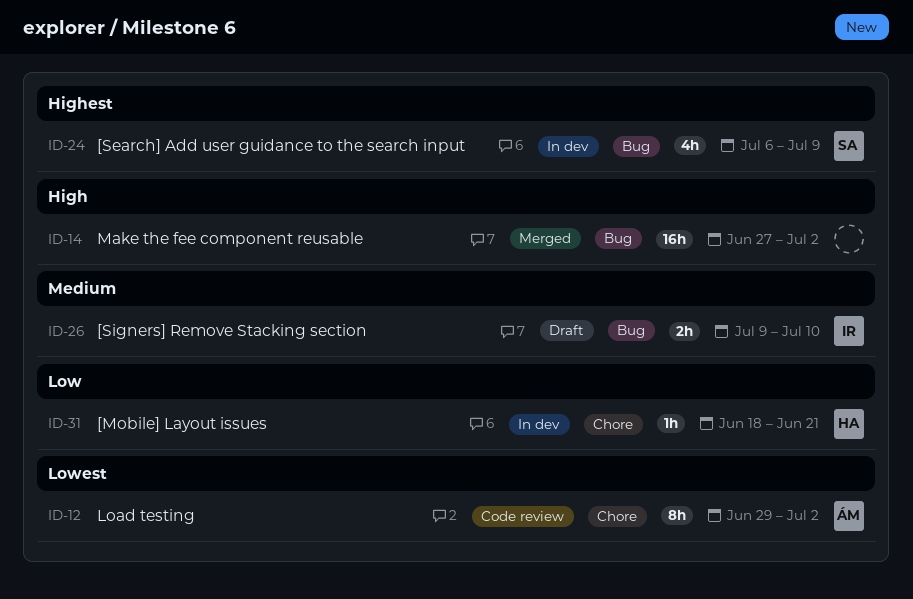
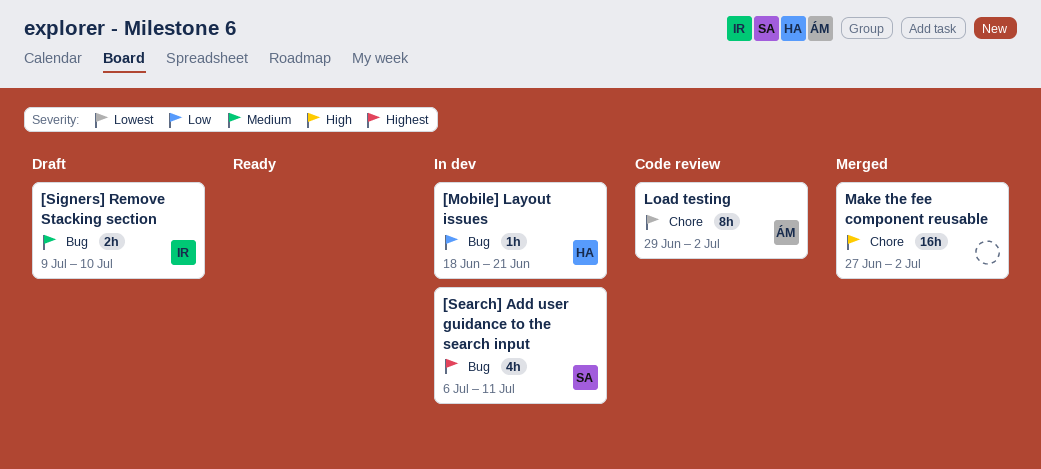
[Mobile] Layout issues, label: Chore -> Bug
[Search] Add user guidance to the search input, due: Jul 9 -> Jul 11
Make the fee component reusable, label: Bug -> Chore

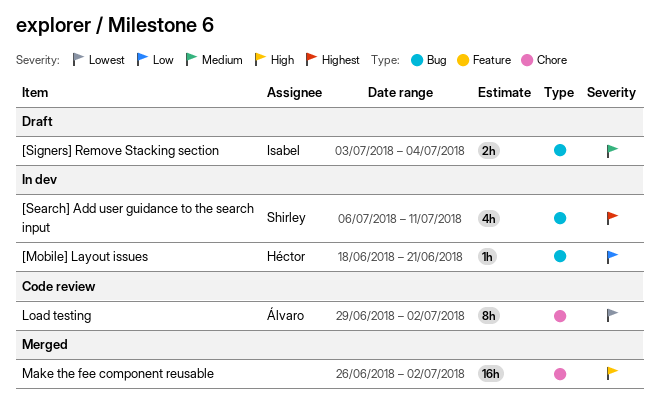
[Signers] Remove Stacking section, start: Jul 9 -> Jul 3
[Signers] Remove Stacking section, due: Jul 10 -> Jul 4
Make the fee component reusable, start: Jun 27 -> Jun 26

